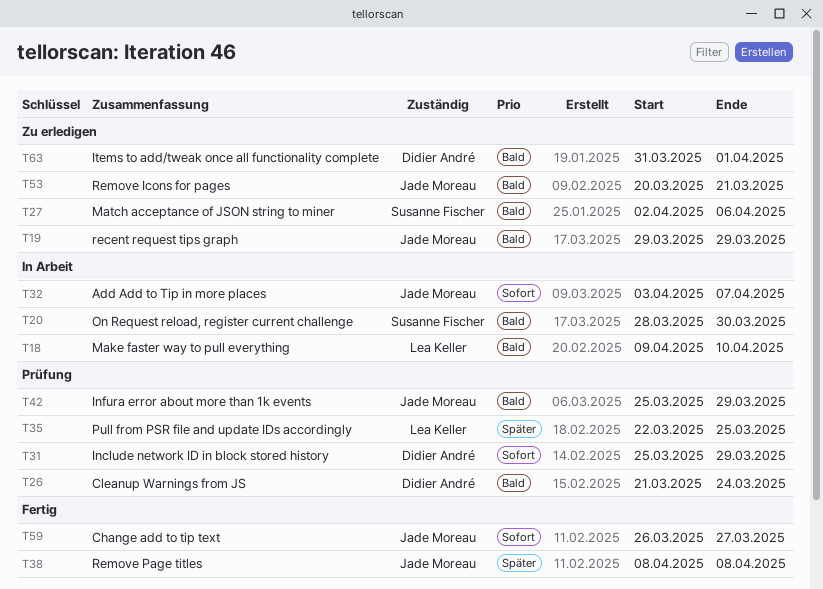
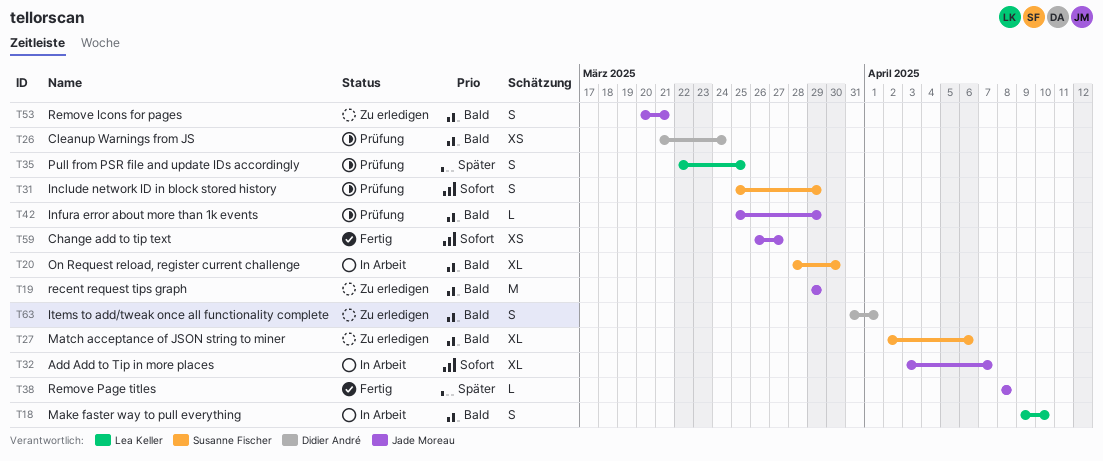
T31, owner: Didier André -> Susanne Fischer

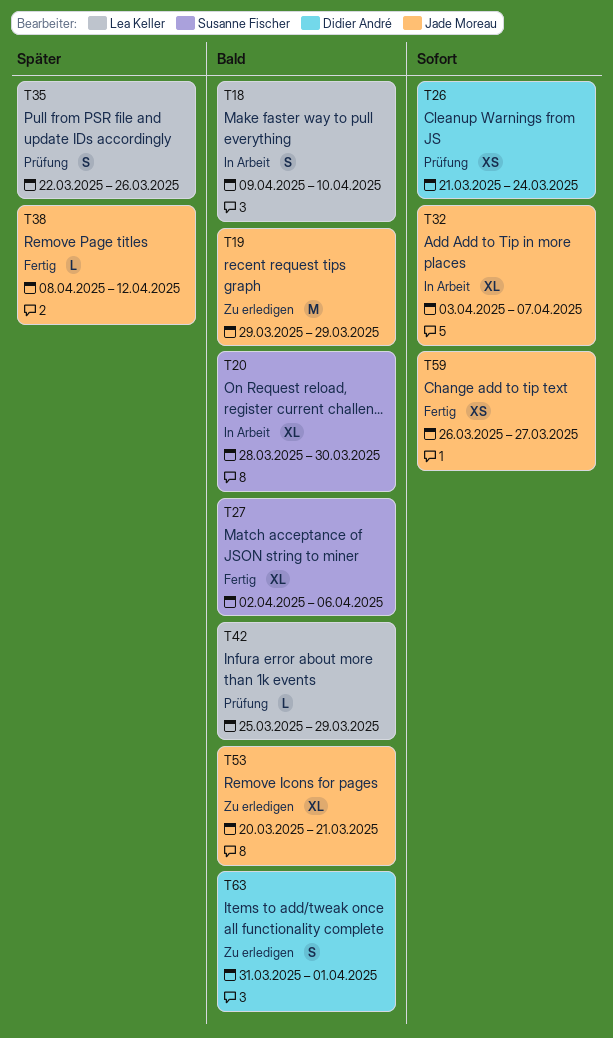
T26, priority: Bald -> Sofort
T27, status: Zu erledigen -> Fertig
T31: present -> none
T35, due: Mar 25 -> Mar 26
T38, due: Apr 8 -> Apr 12
T42, owner: Jade Moreau -> Lea Keller
T53, estimate: S -> XL

